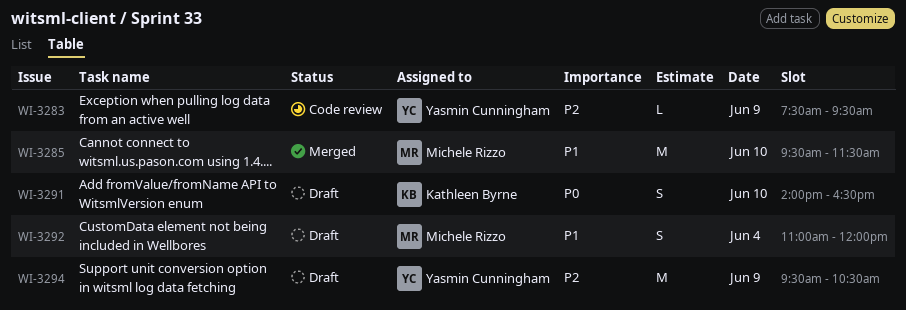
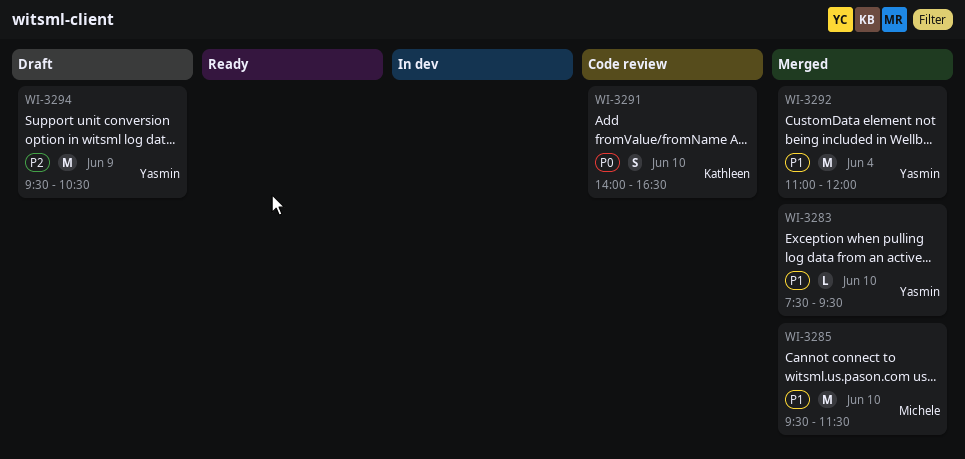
WI-3283, status: Code review -> Merged
WI-3283, priority: P2 -> P1
WI-3283, day: Jun 9 -> Jun 10
WI-3291, status: Draft -> Code review
WI-3292, status: Draft -> Merged
WI-3292, owner: Michele Rizzo -> Yasmin Cunningham
WI-3292, estimate: S -> M

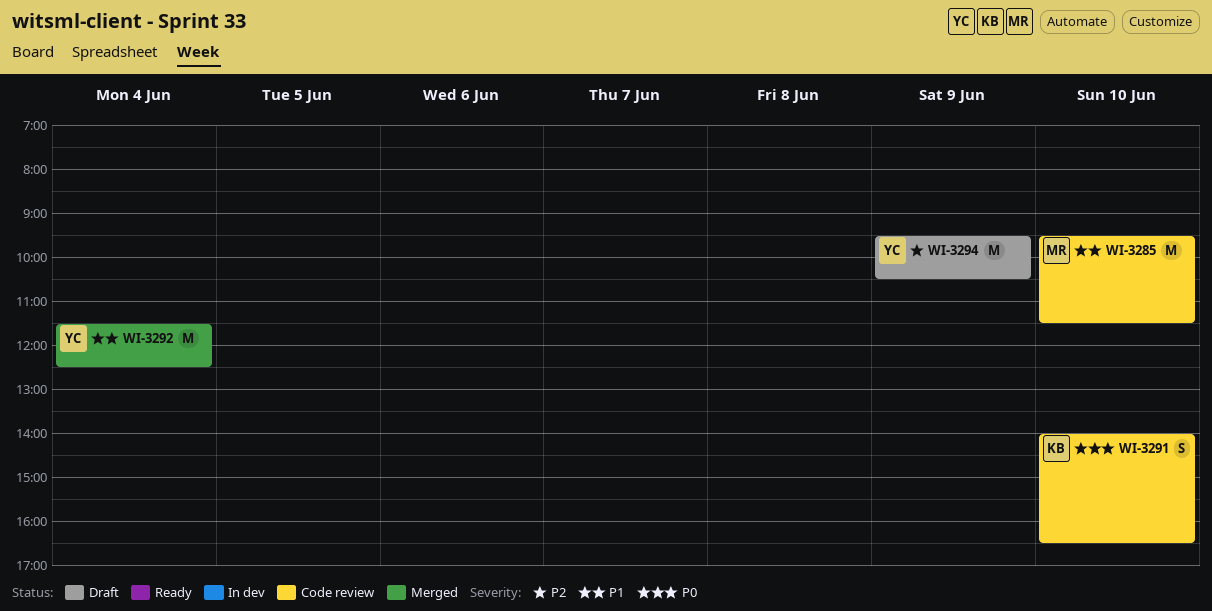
WI-3283: present -> none
WI-3285, status: Merged -> Code review
WI-3292, begins: 11:00 -> 11:30
WI-3292, ends: 12:00 -> 12:30

